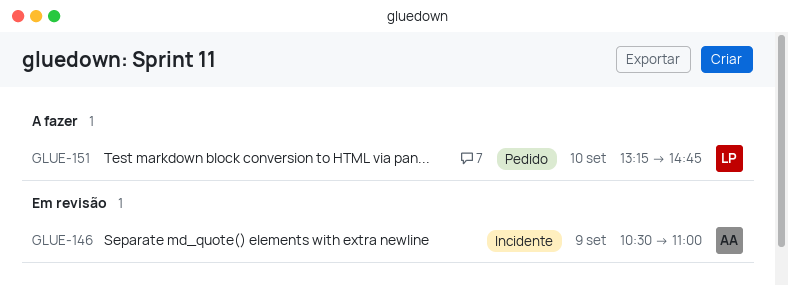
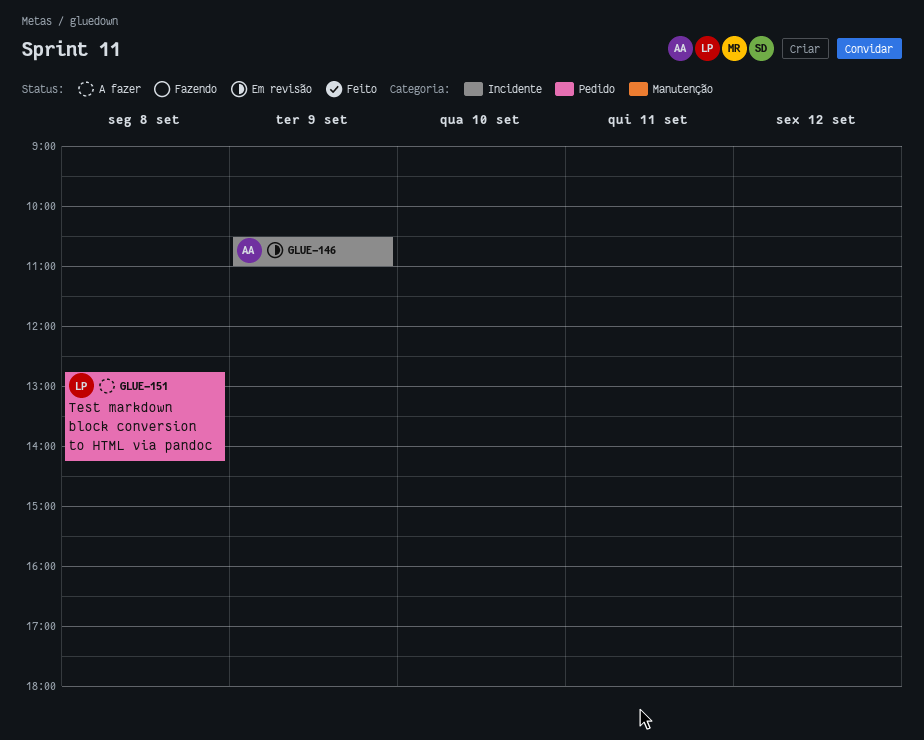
GLUE-151, day: Sep 10 -> Sep 8
GLUE-151, begins: 13:15 -> 12:45
GLUE-151, ends: 14:45 -> 14:15

